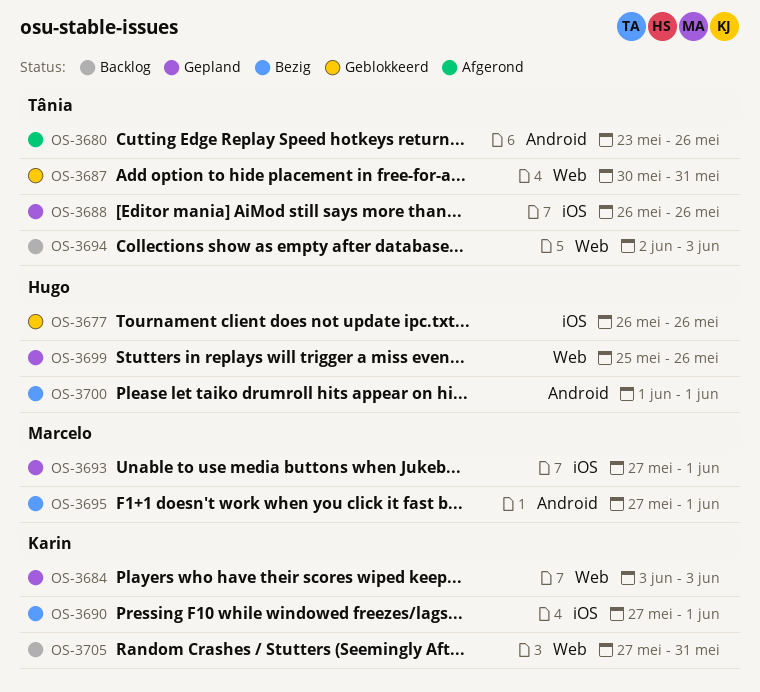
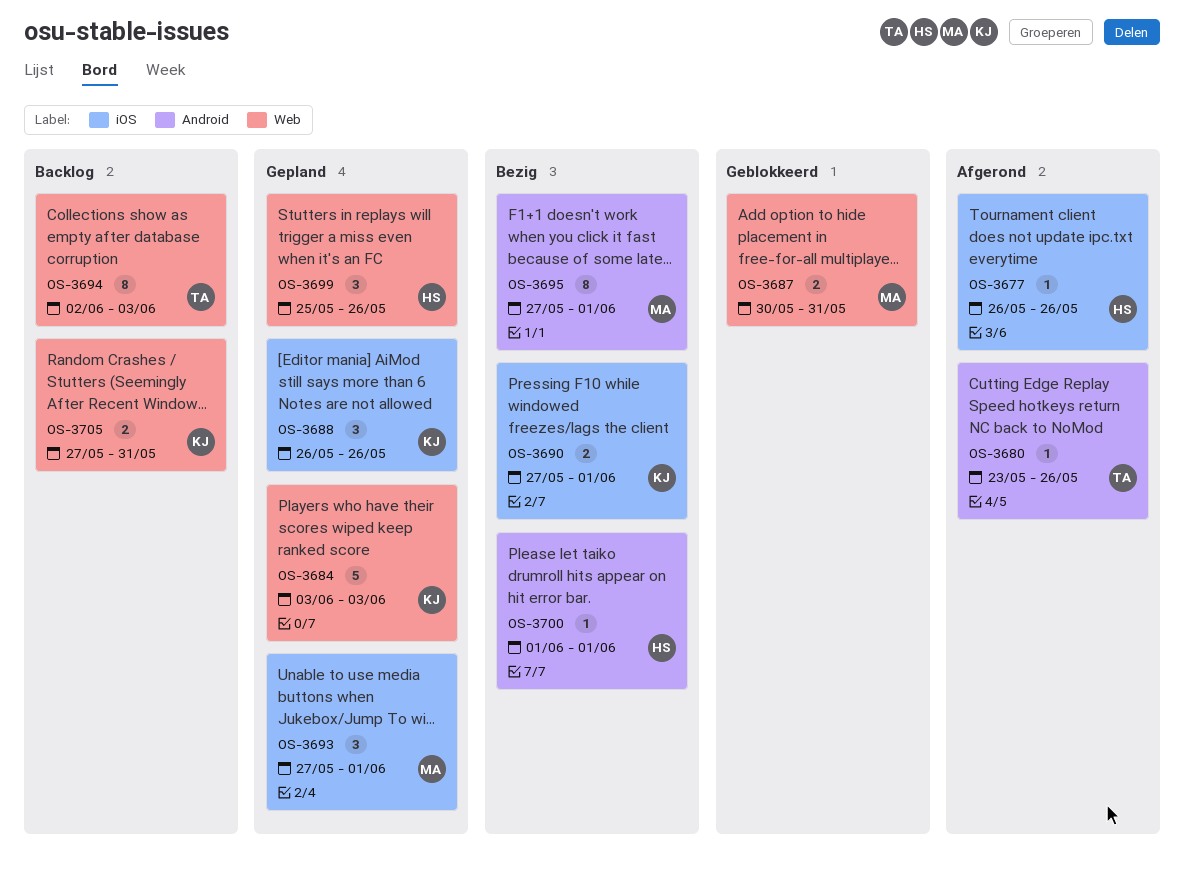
OS-3677, status: Geblokkeerd -> Afgerond
OS-3687, owner: Tânia -> Marcelo
OS-3688, owner: Tânia -> Karin

